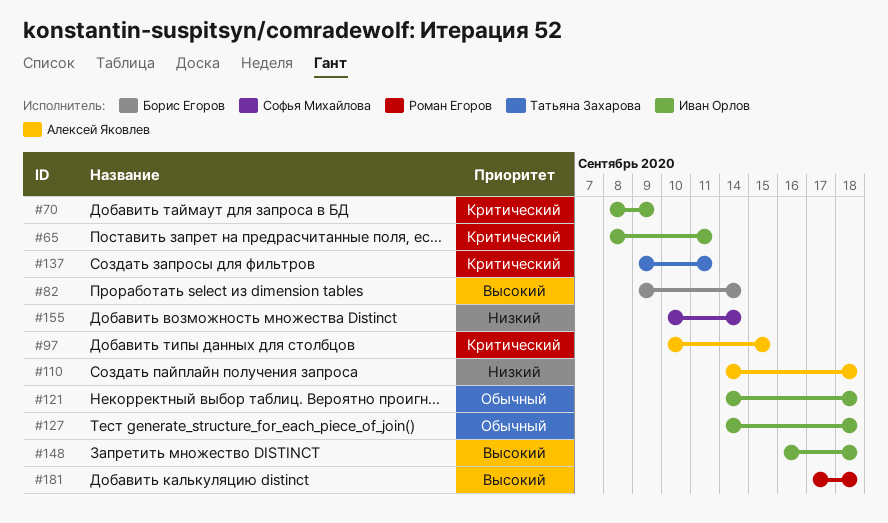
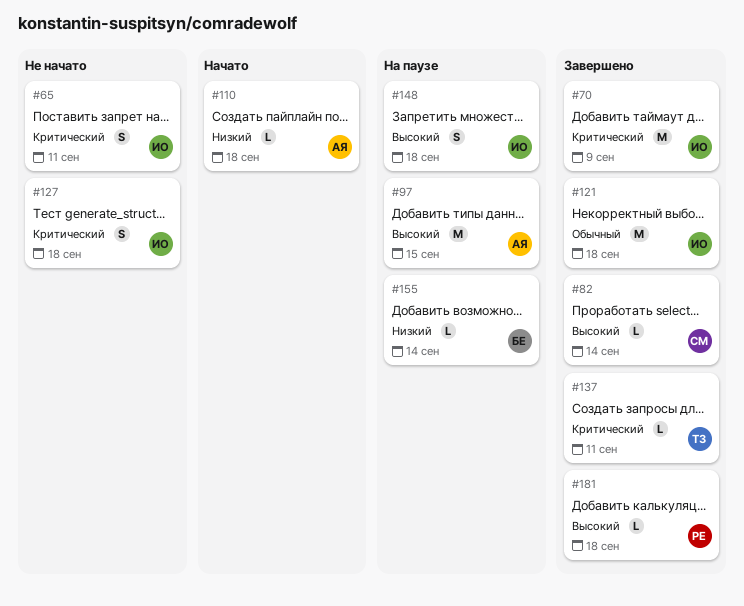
#82, owner: Борис Егоров -> Софья Михайлова
#97, priority: Критический -> Высокий
#127, priority: Обычный -> Критический
#155, owner: Софья Михайлова -> Борис Егоров

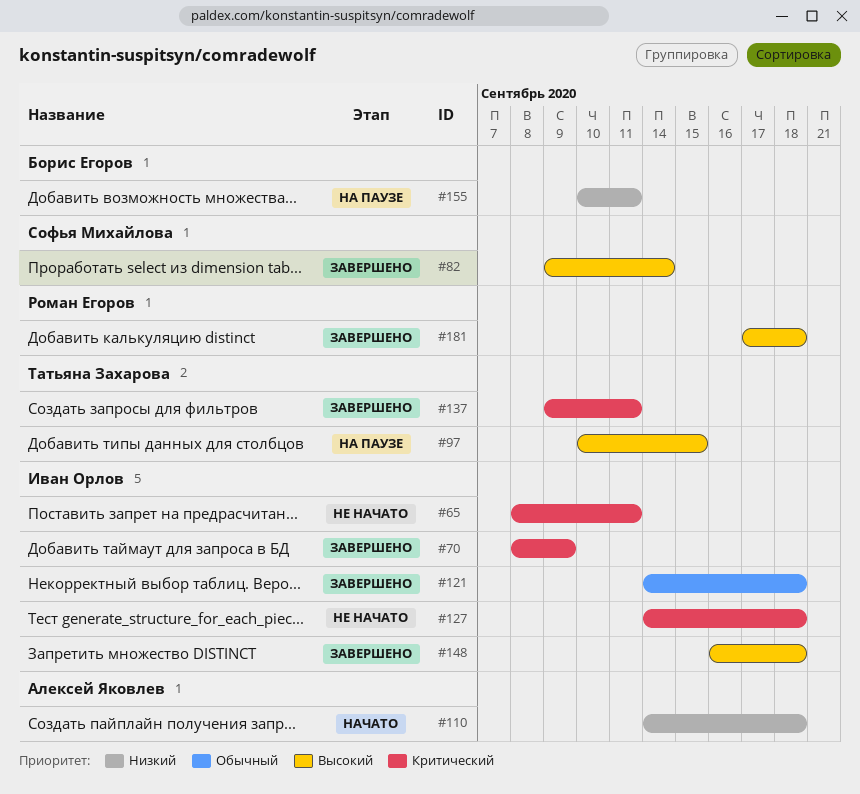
#97, owner: Алексей Яковлев -> Татьяна Захарова
#148, status: На паузе -> Завершено
#155, due: Sep 14 -> Sep 11

